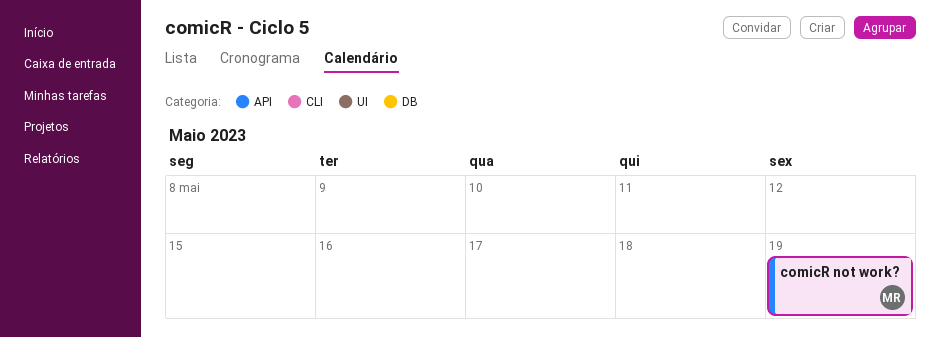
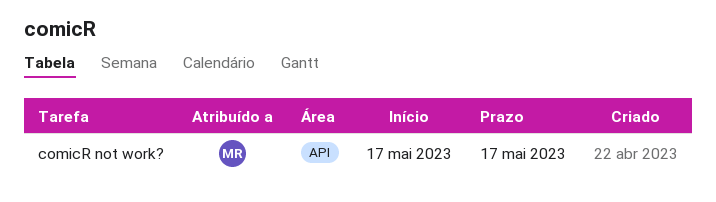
comicR not work?, due: May 19 -> May 17

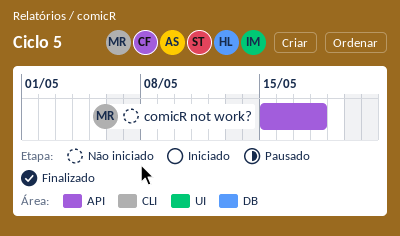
comicR not work?, start: May 17 -> May 15
comicR not work?, due: May 17 -> May 18

